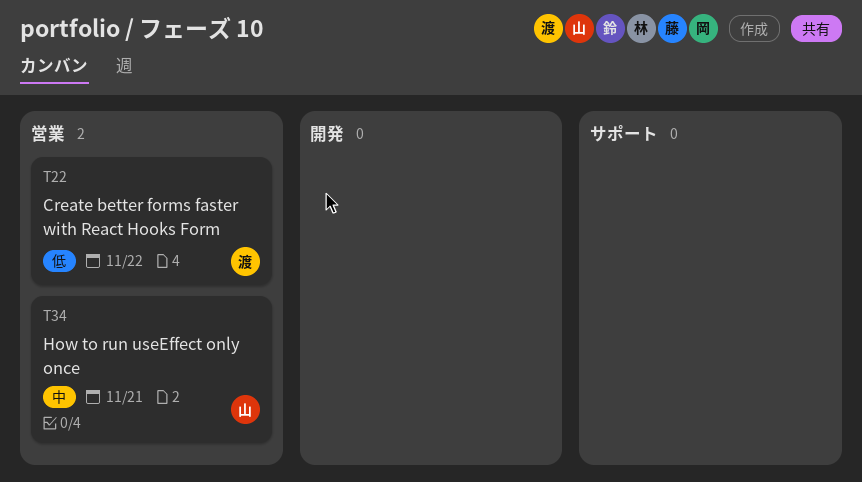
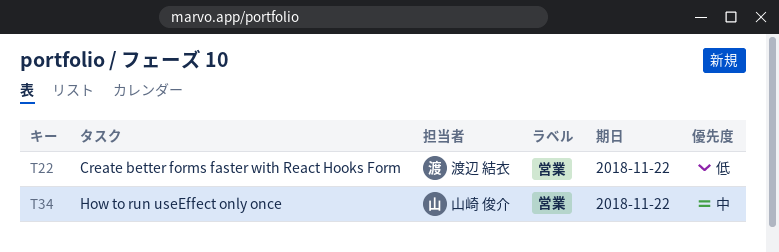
T34, due: Nov 21 -> Nov 22

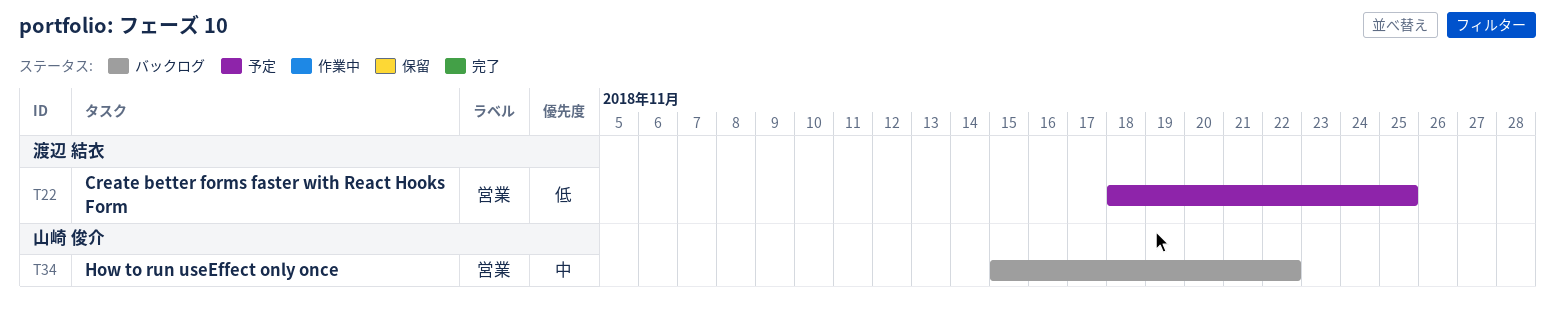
T22, due: Nov 22 -> Nov 25

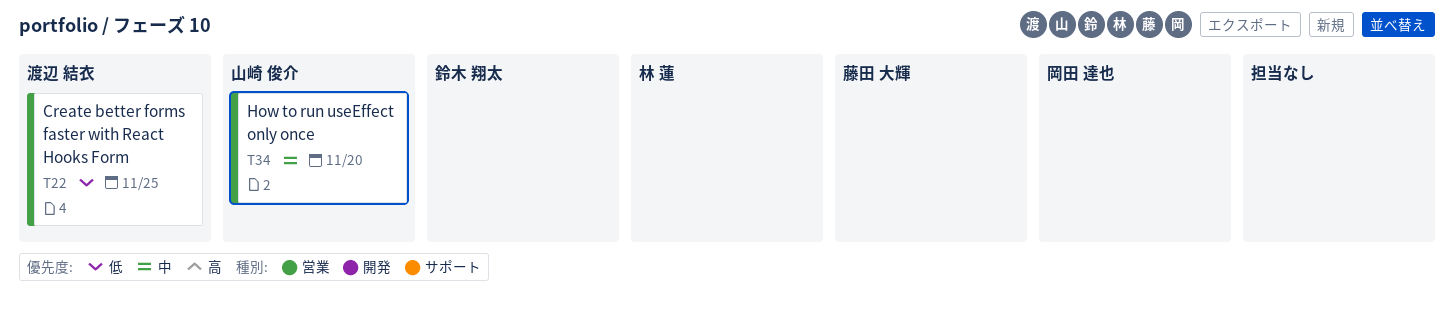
T34, due: Nov 22 -> Nov 20

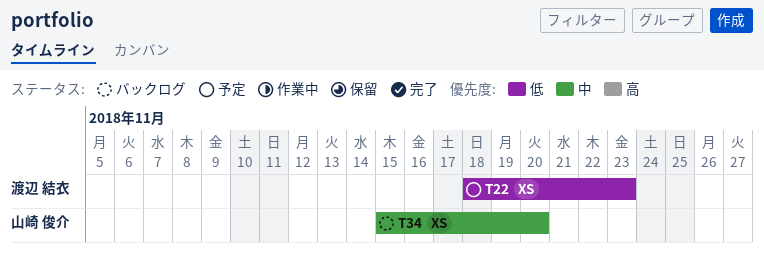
T22, due: Nov 25 -> Nov 23

